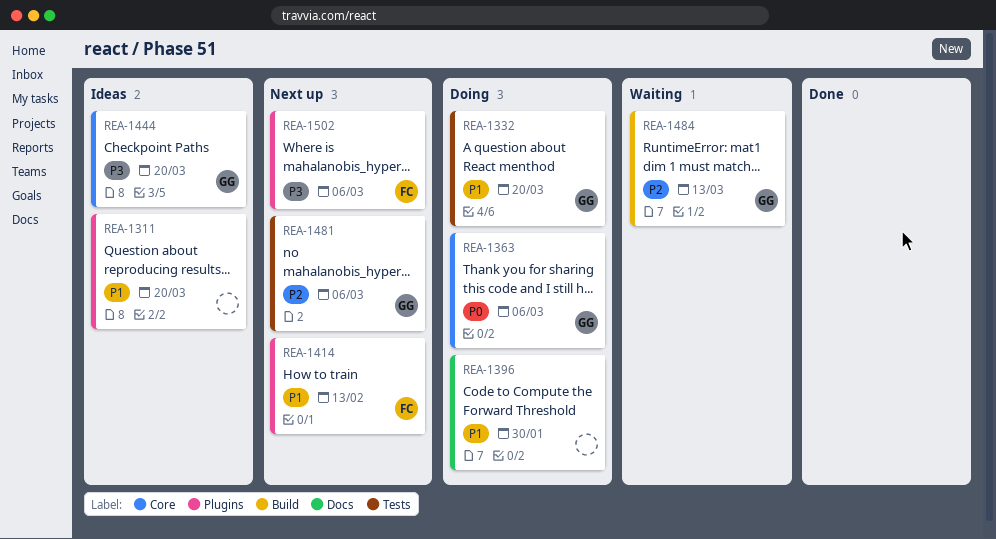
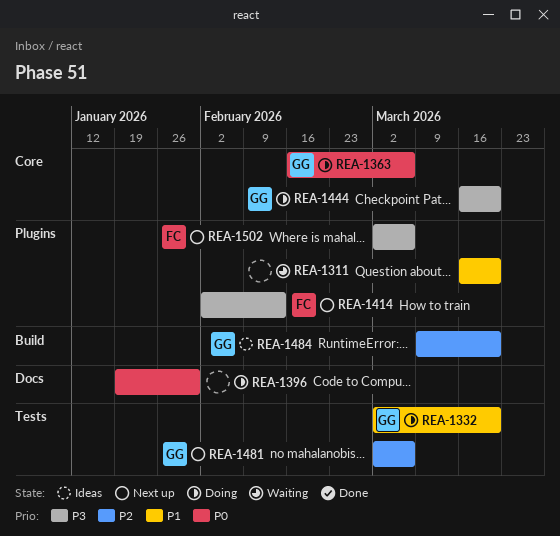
REA-1311, status: Ideas -> Waiting
REA-1396, priority: P1 -> P0
REA-1414, priority: P1 -> P3
REA-1444, status: Ideas -> Doing
REA-1484, status: Waiting -> Ideas
REA-1484, due: Mar 13 -> Mar 20

